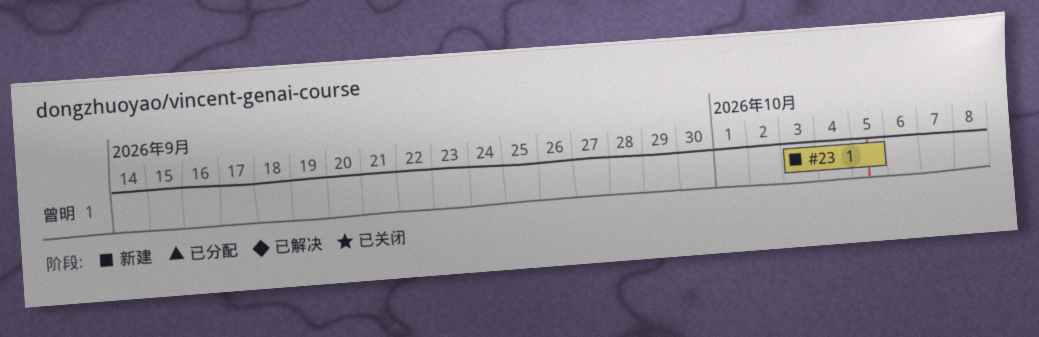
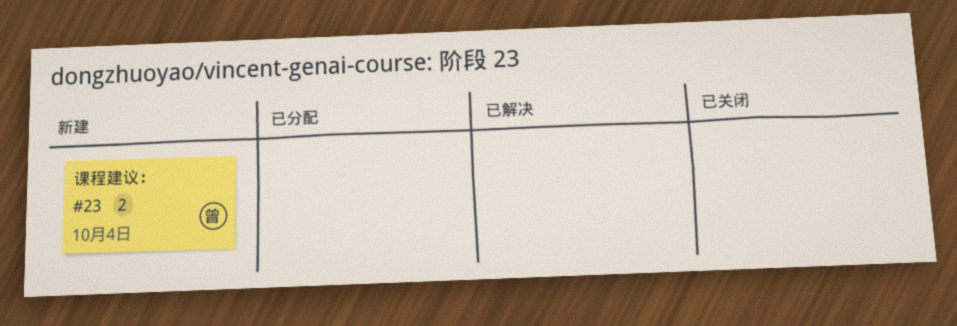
#23, estimate: 1 -> 2
#23, due: Oct 5 -> Oct 4

